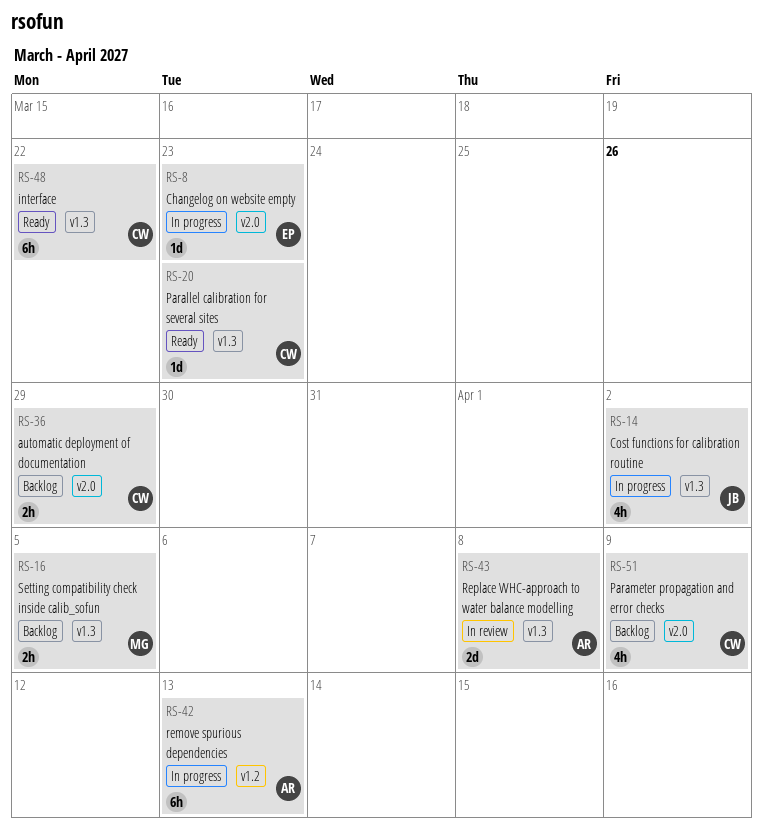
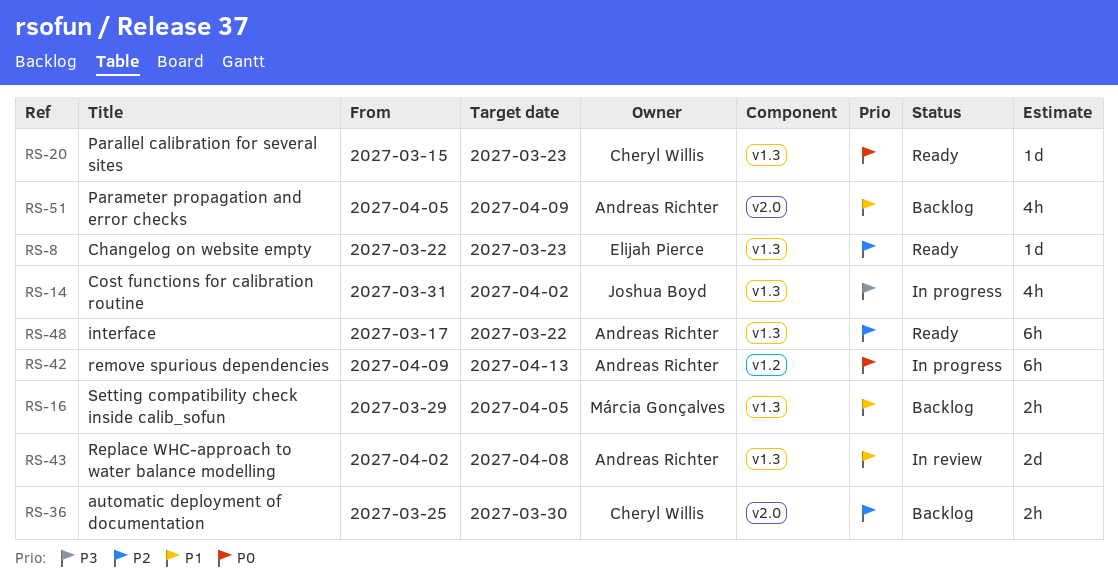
RS-8, status: In progress -> Ready
RS-8, label: v2.0 -> v1.3
RS-36, due: Mar 29 -> Mar 30
RS-48, owner: Cheryl Willis -> Andreas Richter
RS-51, owner: Cheryl Willis -> Andreas Richter

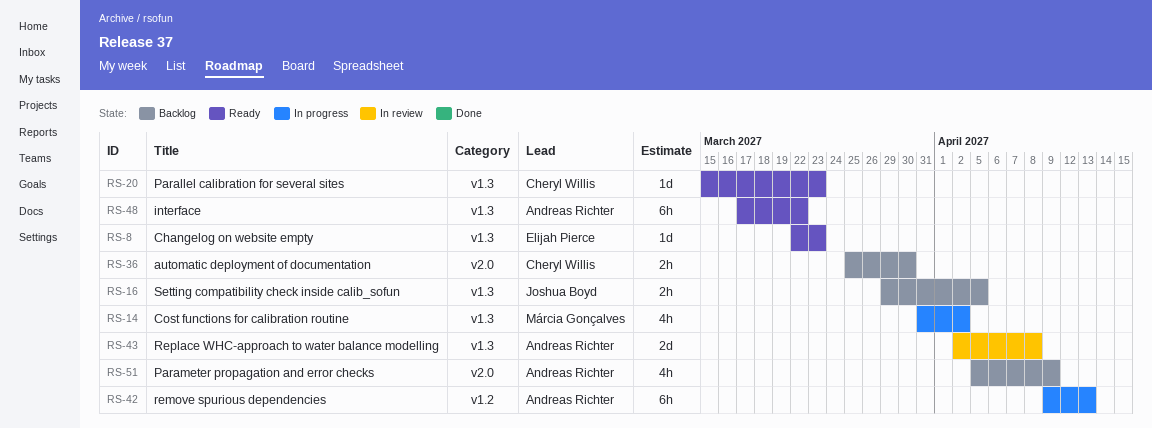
RS-14, owner: Joshua Boyd -> Márcia Gonçalves
RS-16, owner: Márcia Gonçalves -> Joshua Boyd

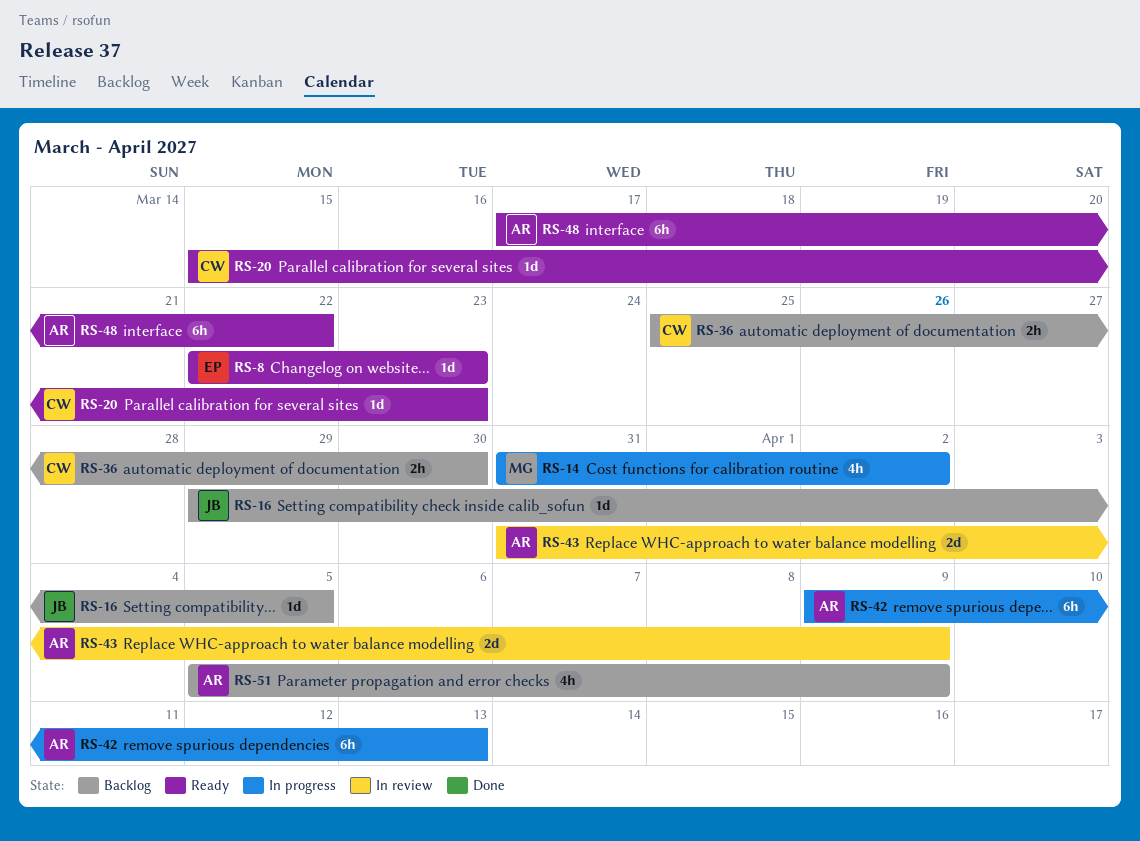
RS-16, estimate: 2h -> 1d
RS-43, start: Apr 2 -> Mar 31
RS-43, due: Apr 8 -> Apr 9

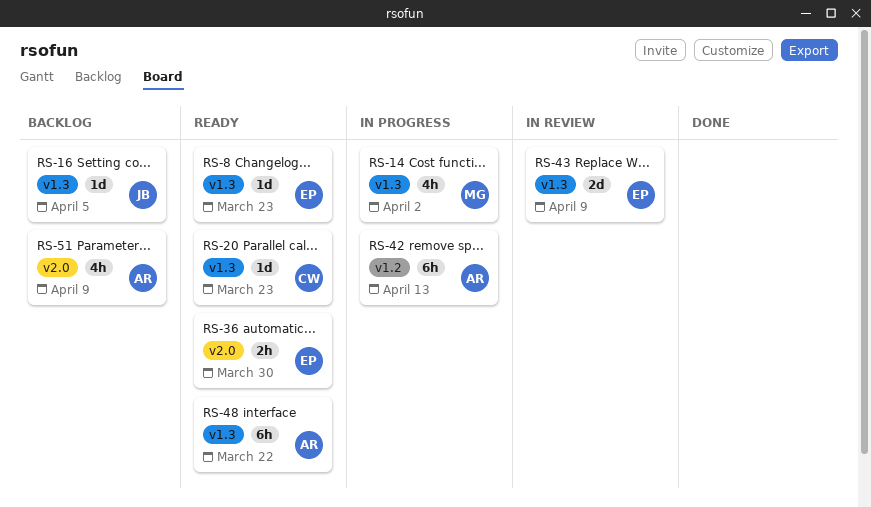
RS-36, status: Backlog -> Ready
RS-36, owner: CW -> EP
RS-43, owner: AR -> EP

